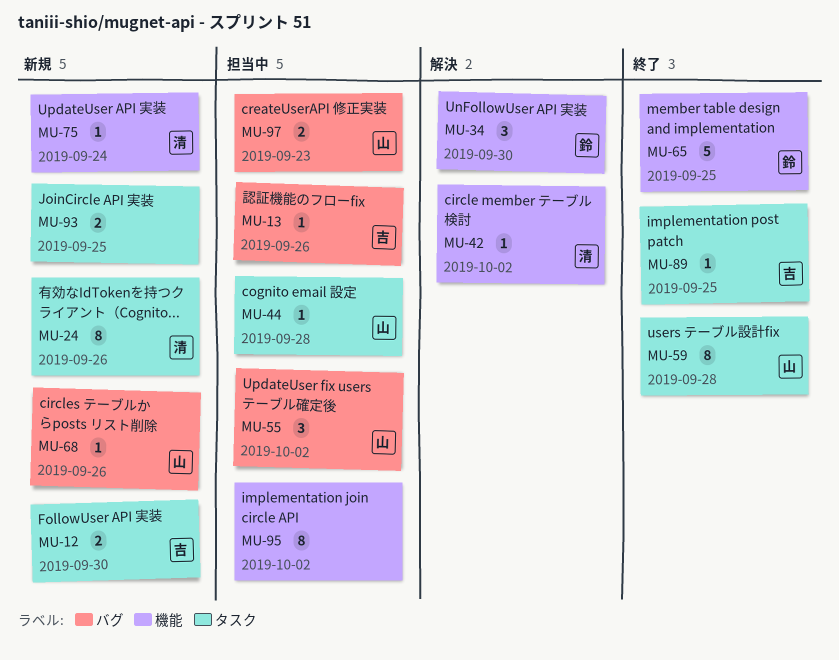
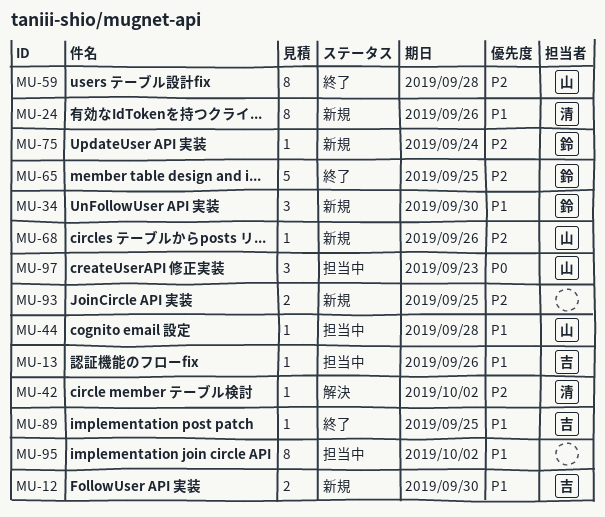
MU-34, status: 解決 -> 新規
MU-55: present -> none
MU-75, owner: 清 -> 鈴
MU-97, estimate: 2 -> 3

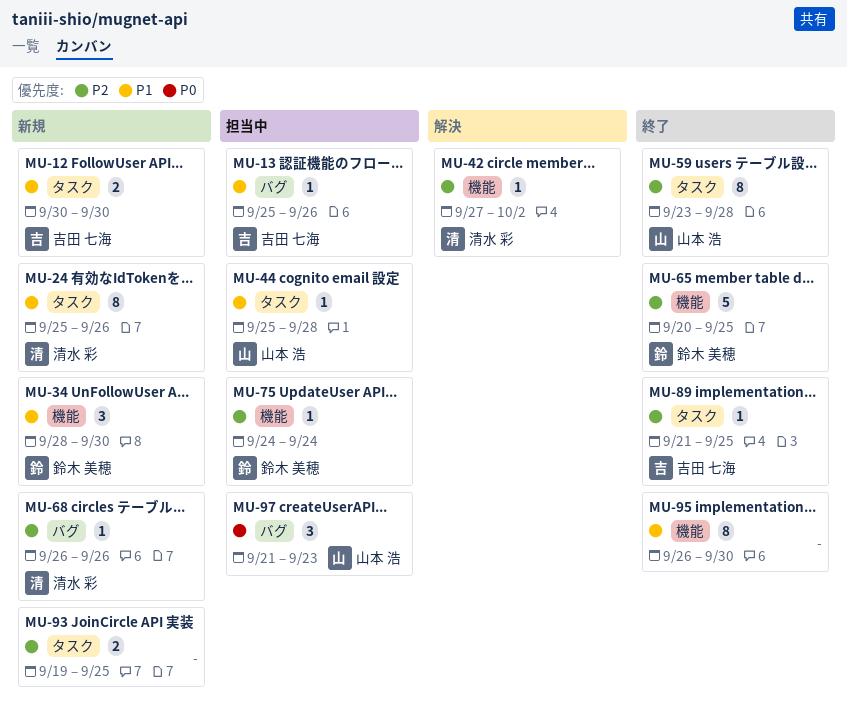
MU-68, owner: 山本 浩 -> 清水 彩
MU-75, status: 新規 -> 担当中
MU-89, priority: P1 -> P2
MU-95, status: 担当中 -> 終了
MU-95, due: Oct 2 -> Sep 30

